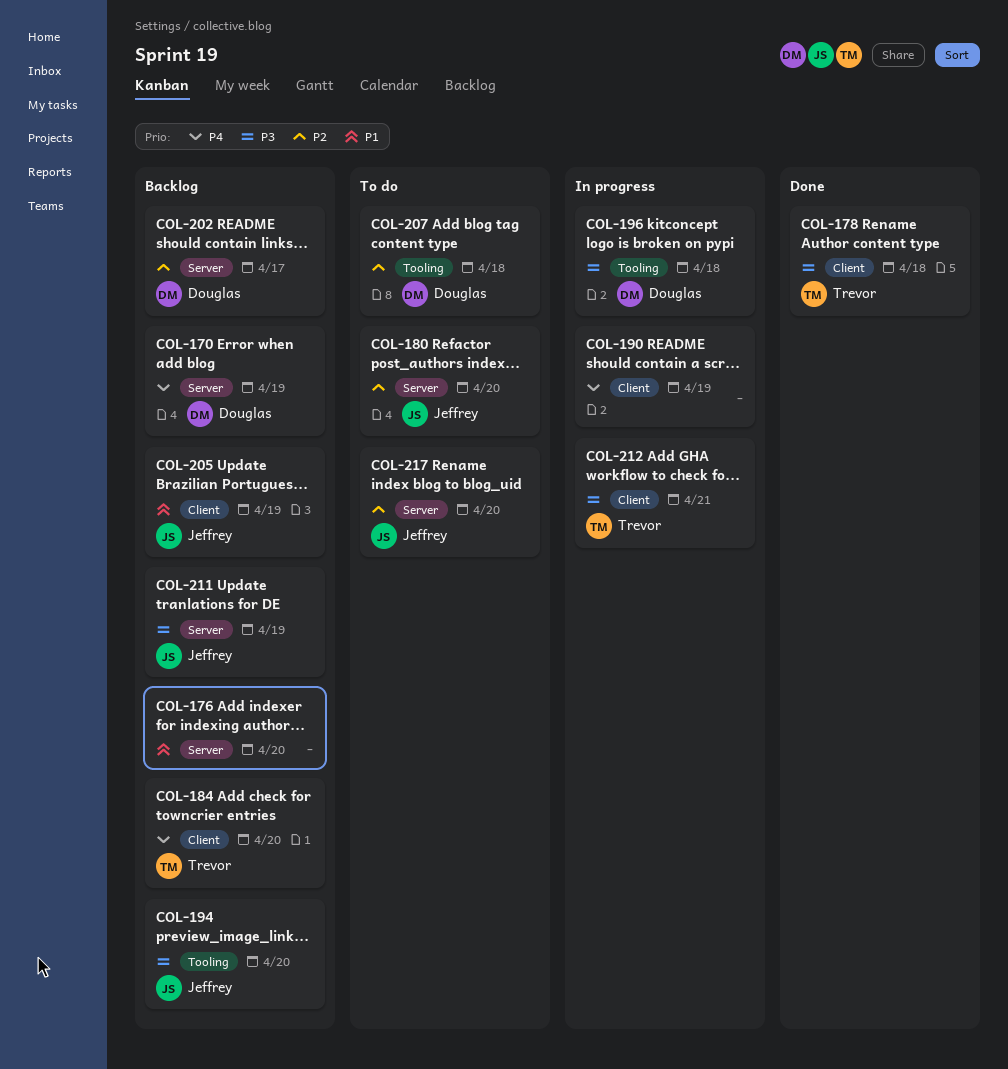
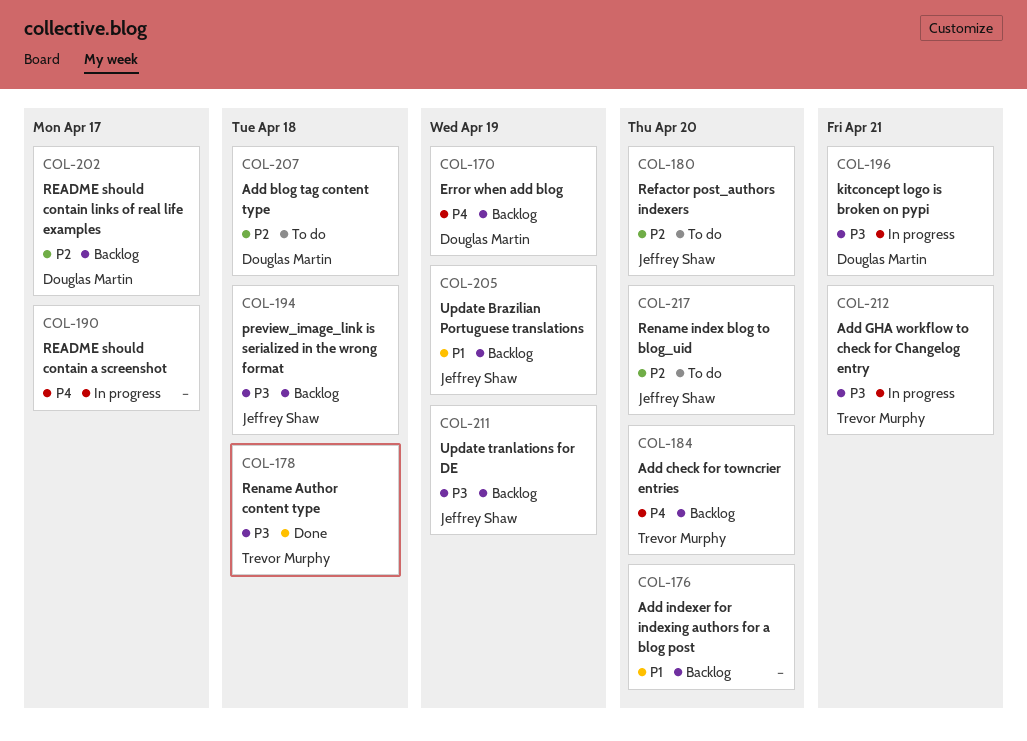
COL-190, due: Apr 19 -> Apr 17
COL-194, due: Apr 20 -> Apr 18
COL-196, due: Apr 18 -> Apr 21

